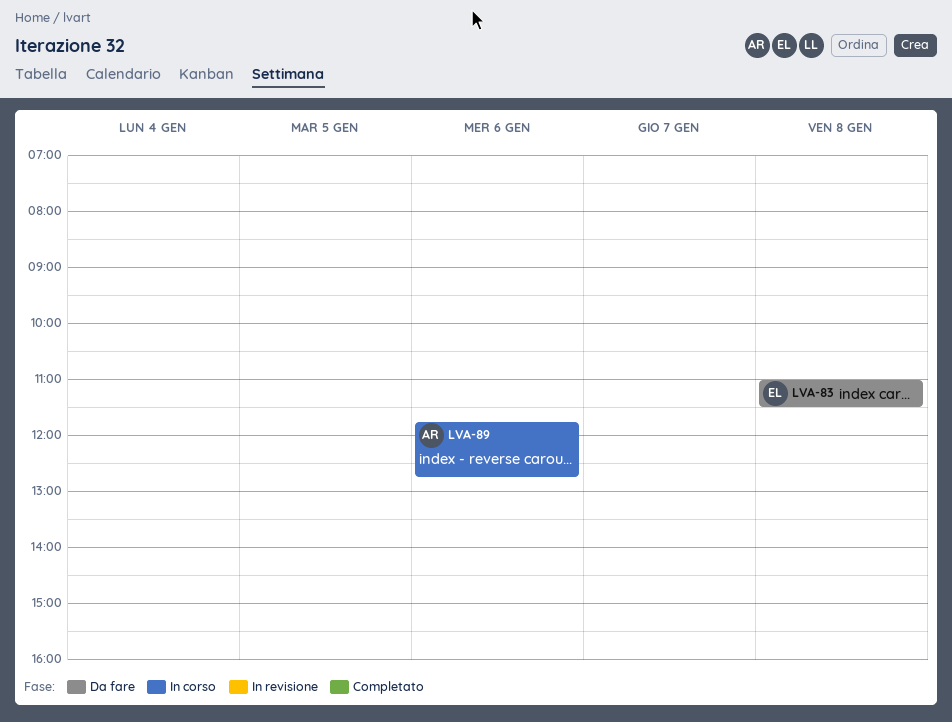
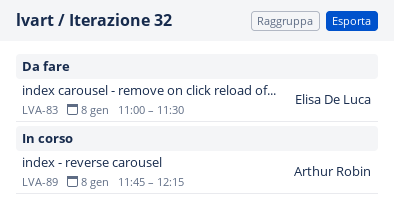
LVA-89, day: Jan 6 -> Jan 8
LVA-89, ends: 12:45 -> 12:15

